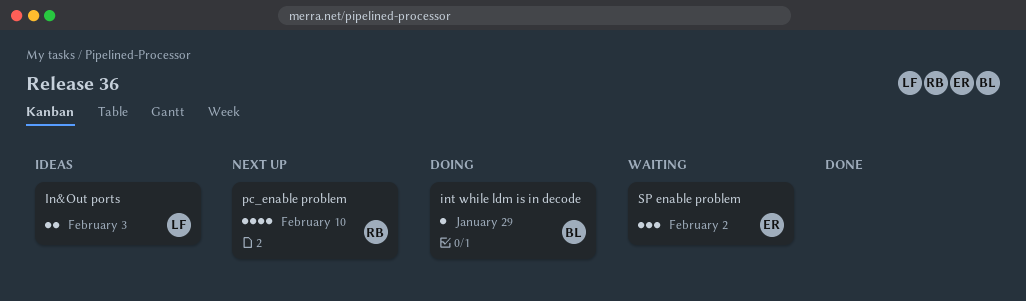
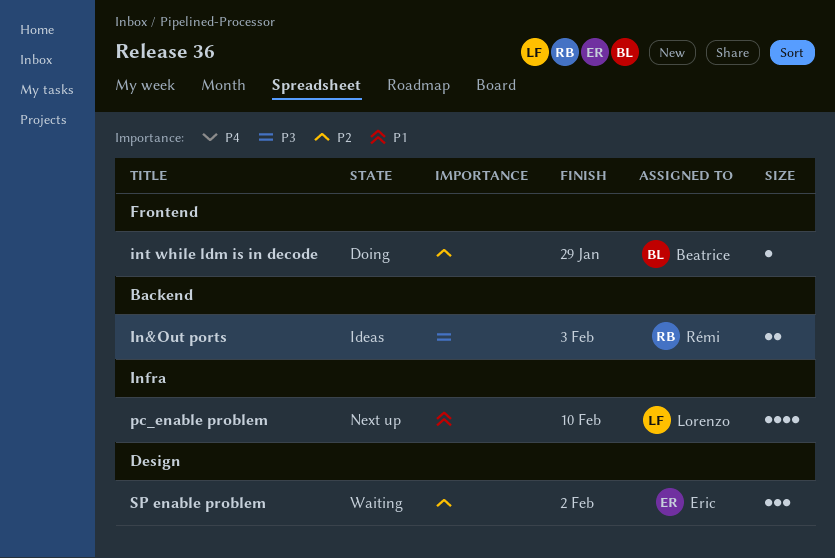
In&Out ports, owner: Lorenzo -> Rémi
pc_enable problem, owner: Rémi -> Lorenzo

